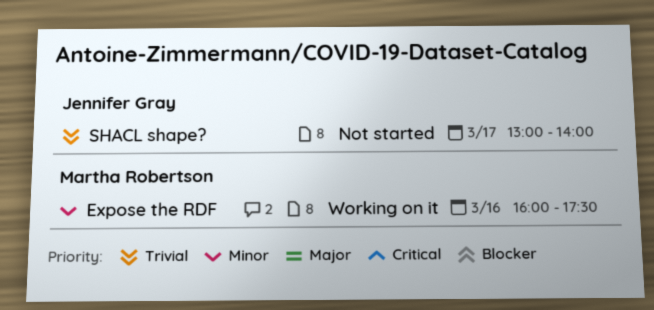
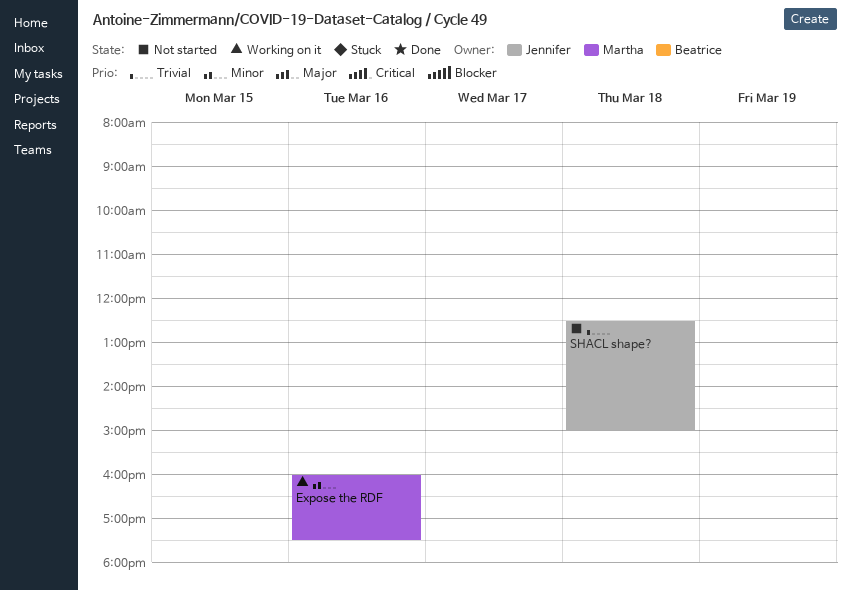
SHACL shape?, day: Mar 17 -> Mar 18
SHACL shape?, begins: 13:00 -> 12:30
SHACL shape?, ends: 14:00 -> 15:00

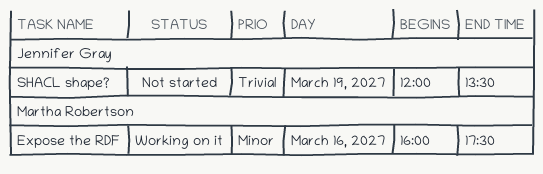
SHACL shape?, day: Mar 18 -> Mar 19
SHACL shape?, begins: 12:30 -> 12:00
SHACL shape?, ends: 15:00 -> 13:30

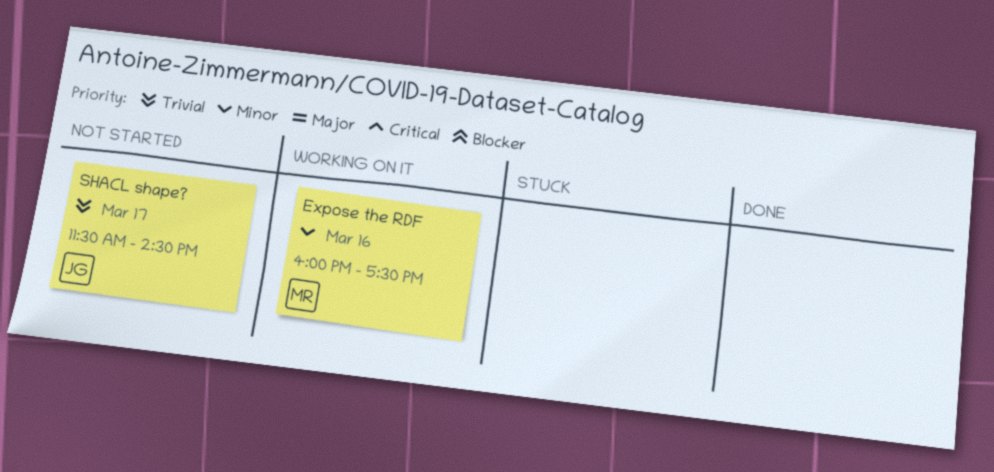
SHACL shape?, day: Mar 19 -> Mar 17
SHACL shape?, begins: 12:00 -> 11:30
SHACL shape?, ends: 13:30 -> 14:30

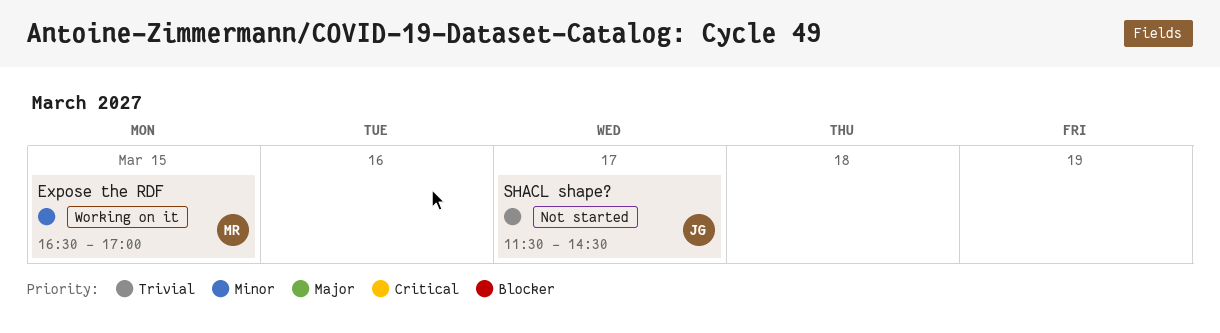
Expose the RDF, day: Mar 16 -> Mar 15
Expose the RDF, begins: 16:00 -> 16:30
Expose the RDF, ends: 17:30 -> 17:00

